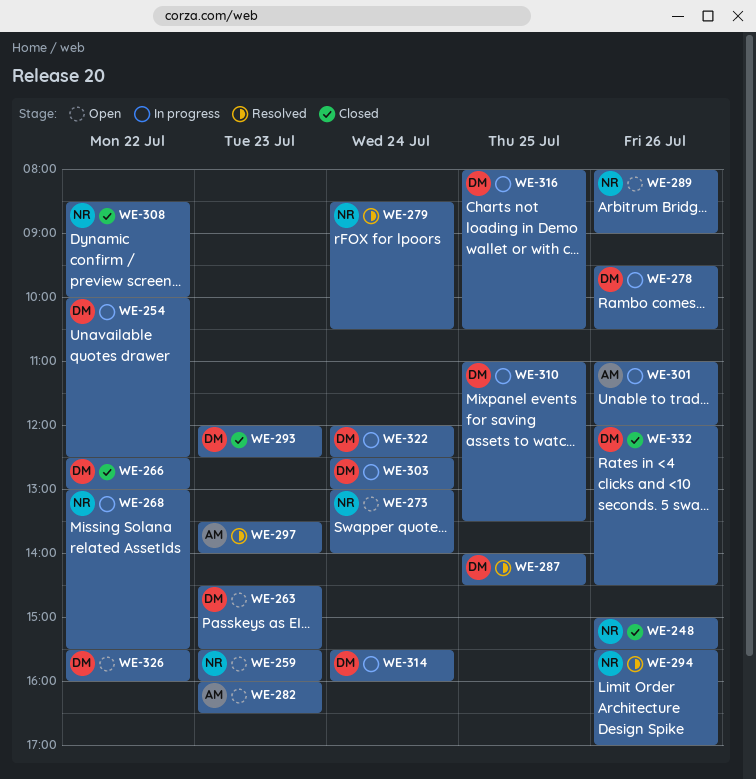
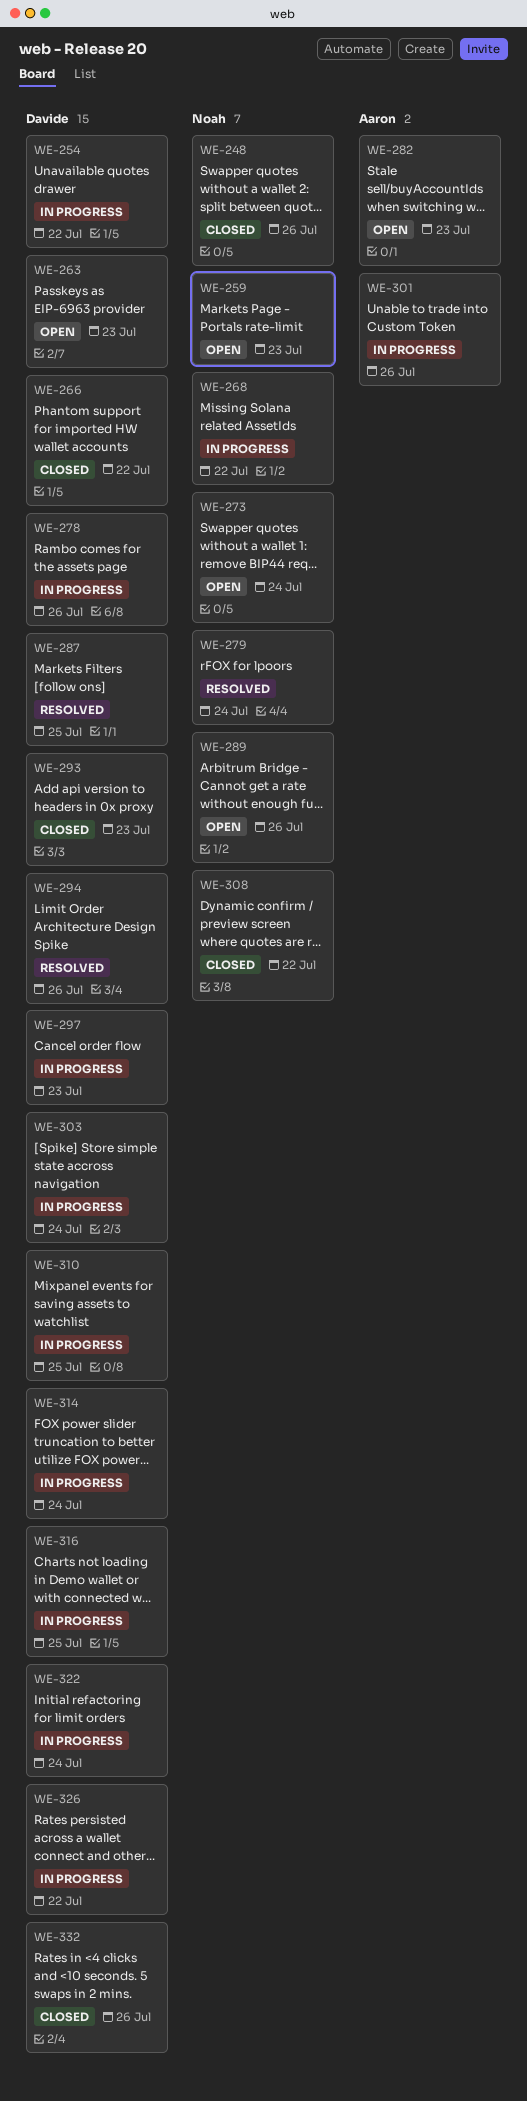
WE-294, owner: Noah -> Davide
WE-297, status: Resolved -> In progress
WE-297, owner: Aaron -> Davide
WE-326, status: Open -> In progress

